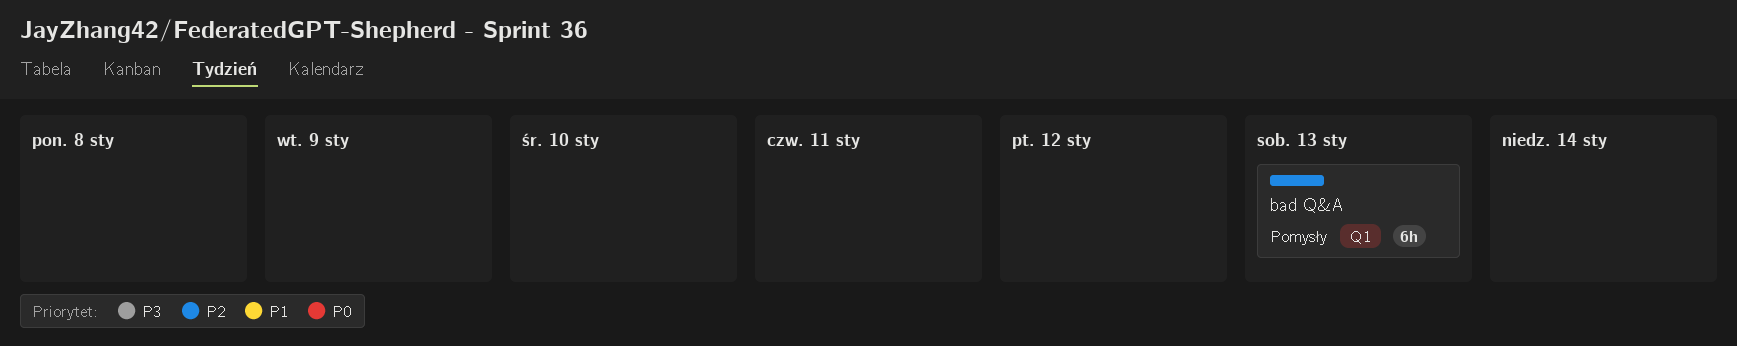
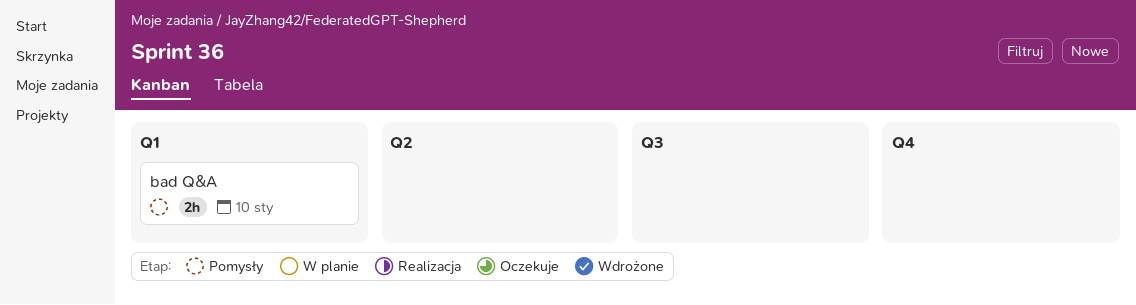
bad Q&A, estimate: 6h -> 2h
bad Q&A, due: Jan 13 -> Jan 10

